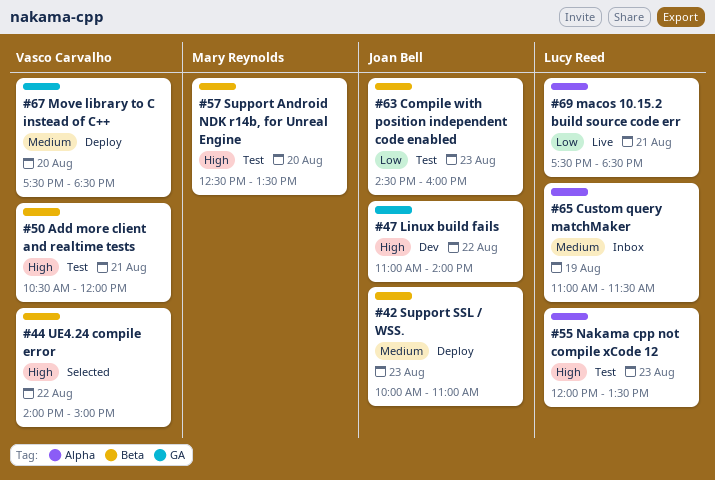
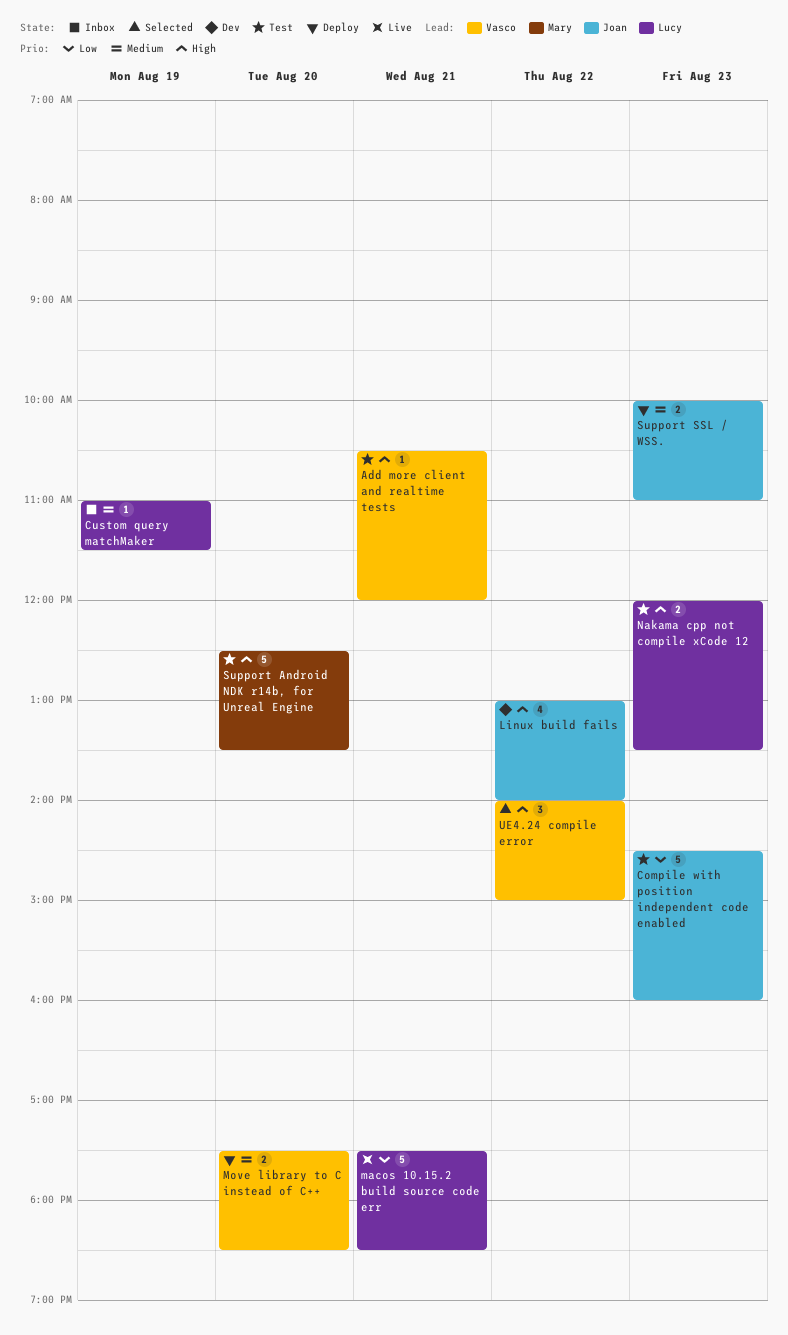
Linux build fails, begins: 11:00 -> 13:00

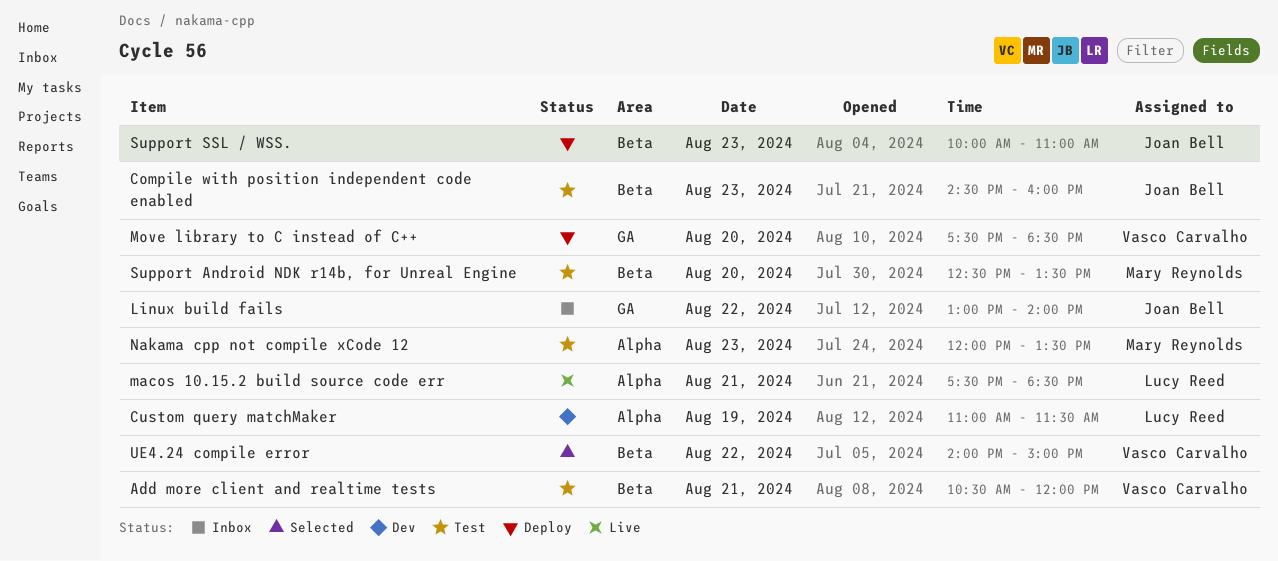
Custom query matchMaker, status: Inbox -> Dev
Linux build fails, status: Dev -> Inbox
Nakama cpp not compile xCode 12, owner: Lucy Reed -> Mary Reynolds

